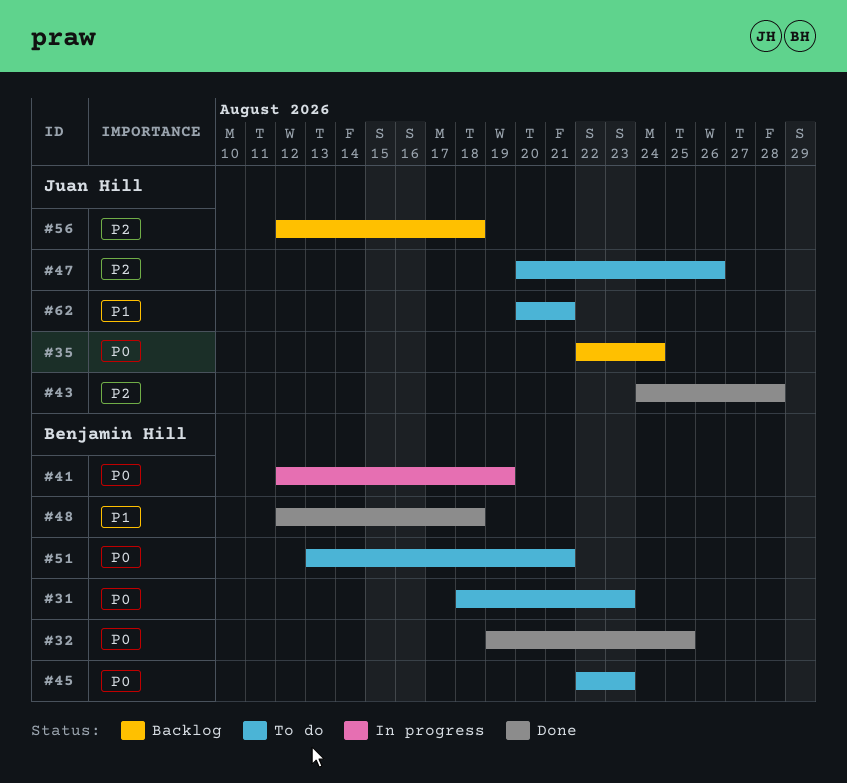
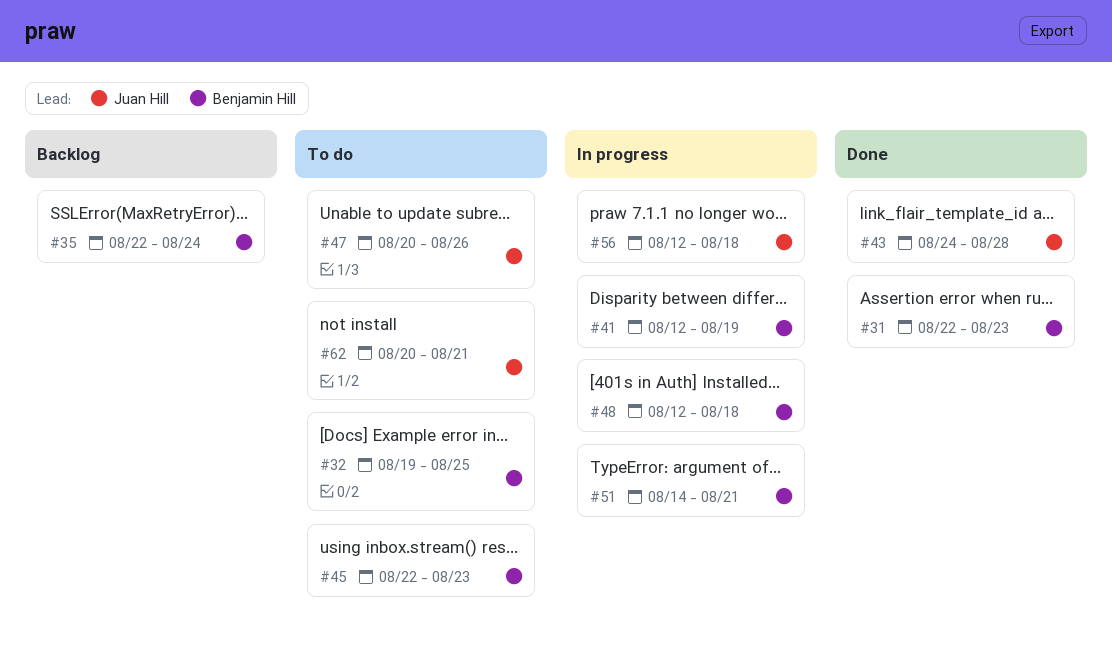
#31, status: To do -> Done
#31, start: Aug 18 -> Aug 22
#32, status: Done -> To do
#35, owner: Juan Hill -> Benjamin Hill
#48, status: Done -> In progress
#51, status: To do -> In progress
#51, start: Aug 13 -> Aug 14
#56, status: Backlog -> In progress

